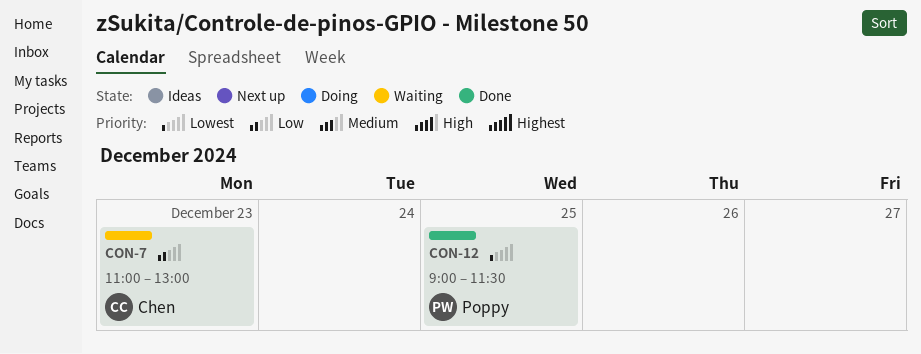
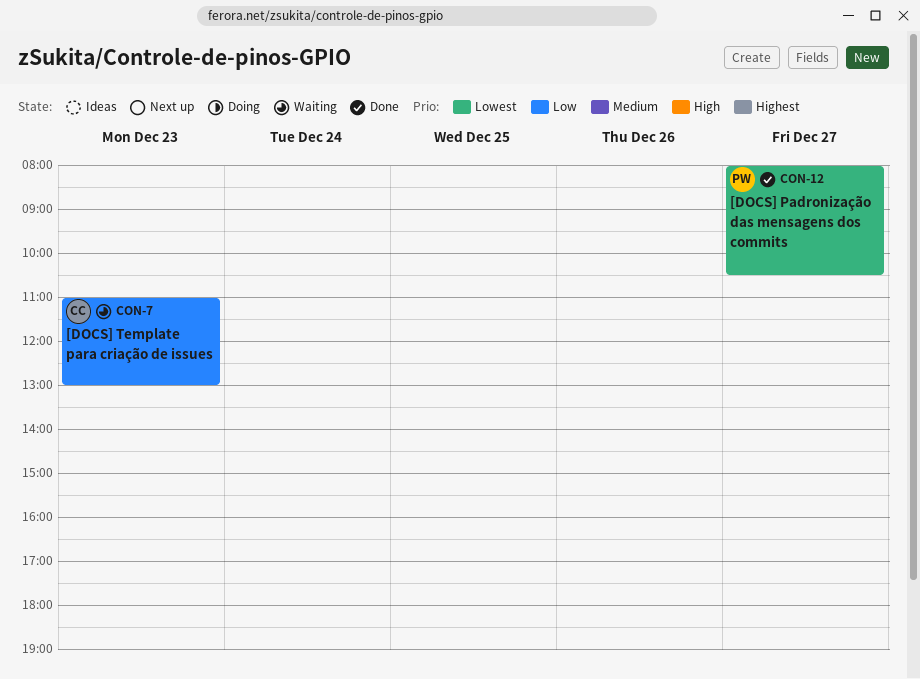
CON-12, day: Dec 25 -> Dec 27
CON-12, begins: 09:00 -> 08:00
CON-12, ends: 11:30 -> 10:30

